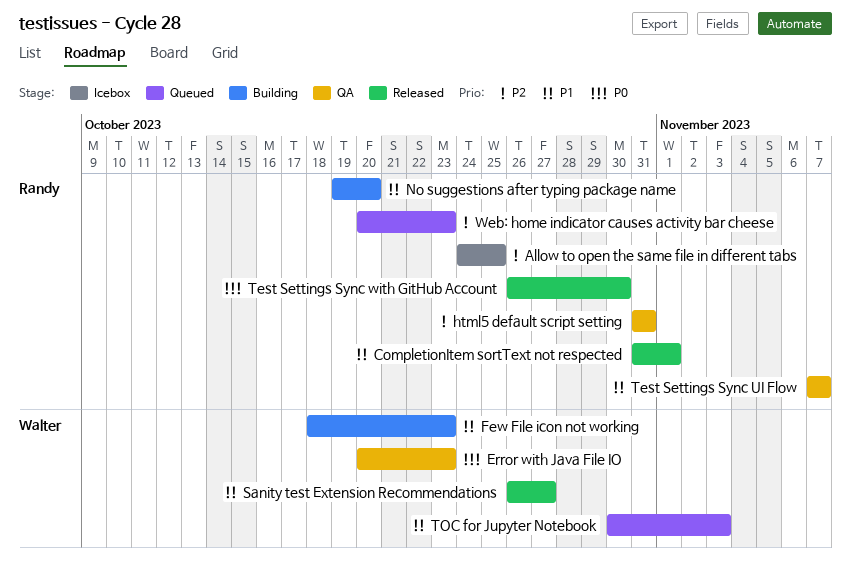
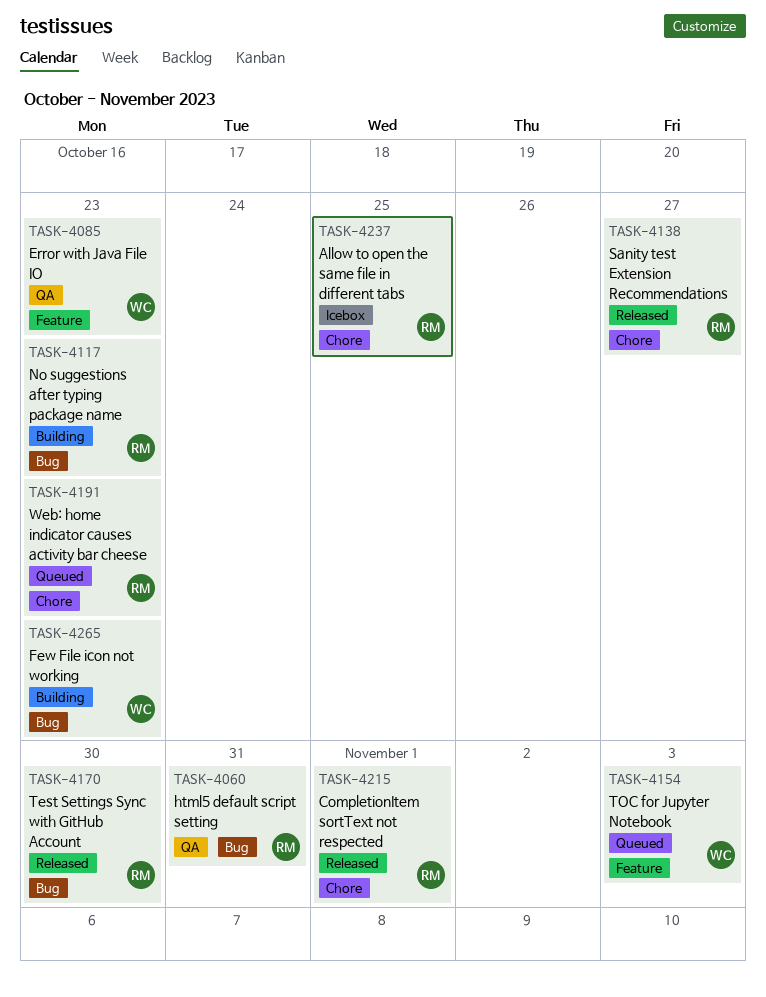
No suggestions after typing package name, due: Oct 20 -> Oct 23
Sanity test Extension Recommendations, owner: Walter -> Randy
Test Settings Sync UI Flow: present -> none

